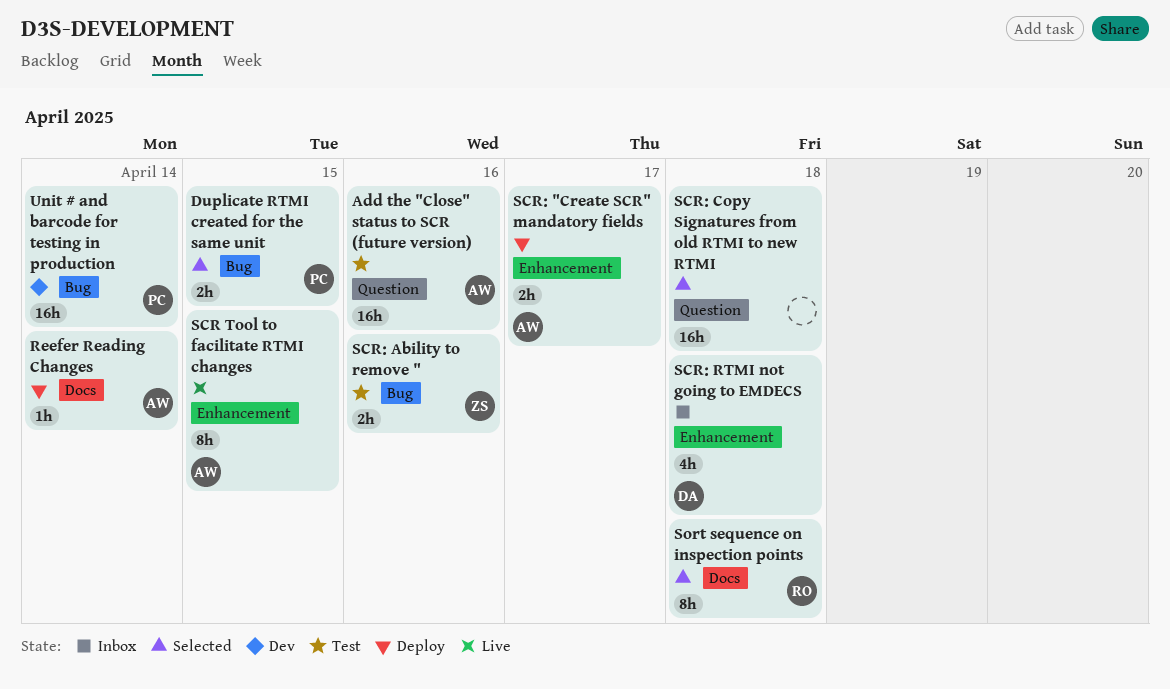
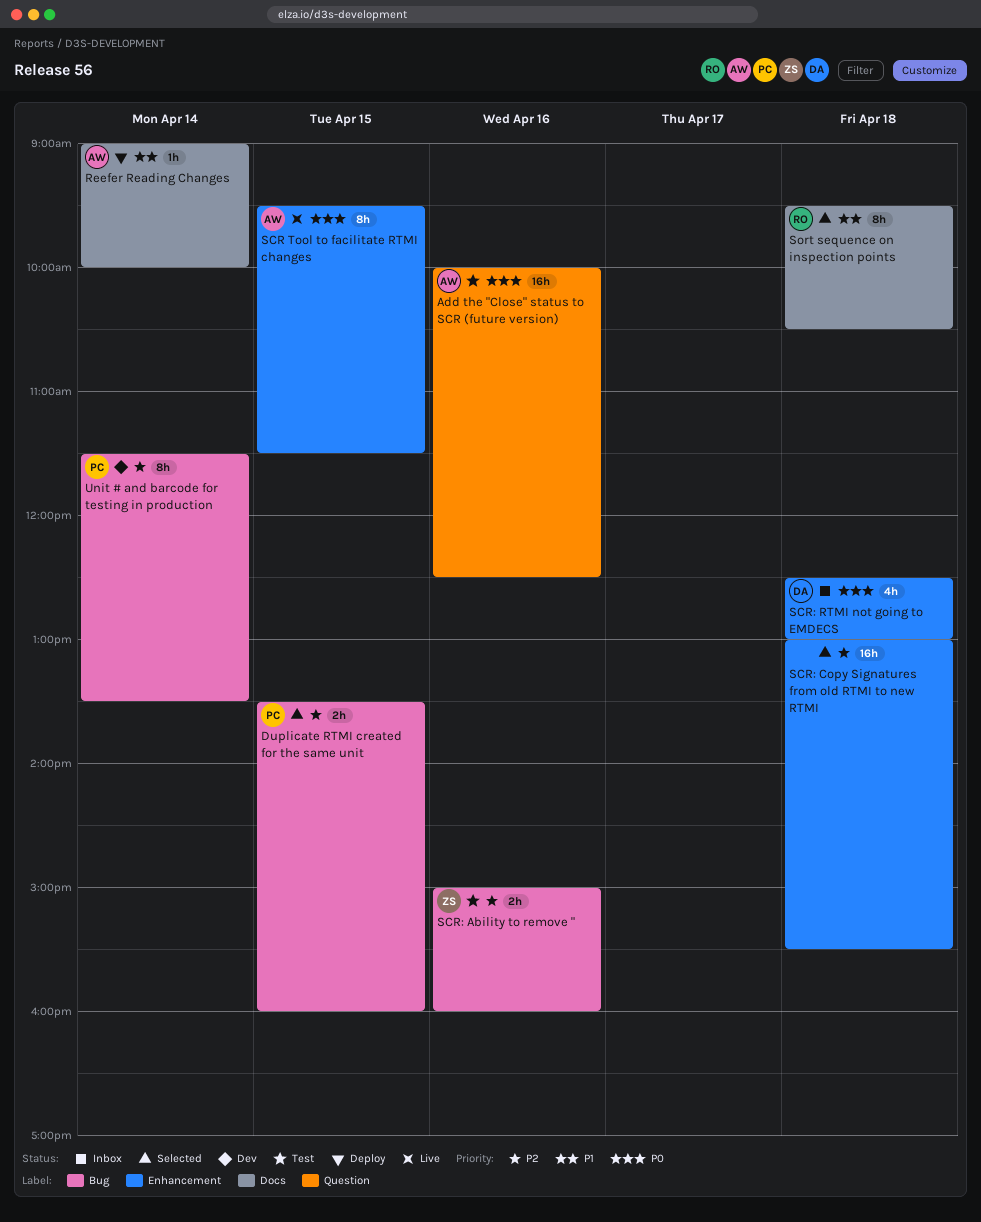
SCR: "Create SCR" mandatory fields: present -> none
SCR: Copy Signatures from old RTMI to new RTMI, label: Question -> Enhancement
Unit # and barcode for testing in production, estimate: 16h -> 8h

